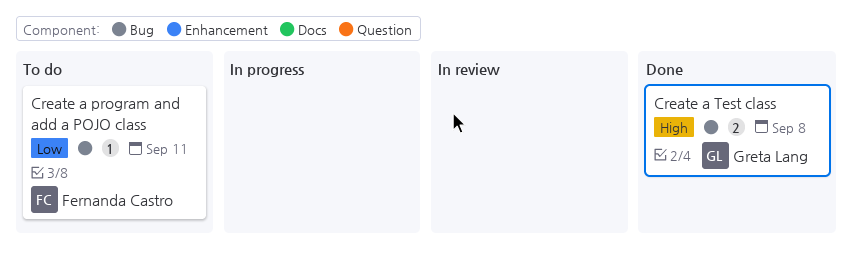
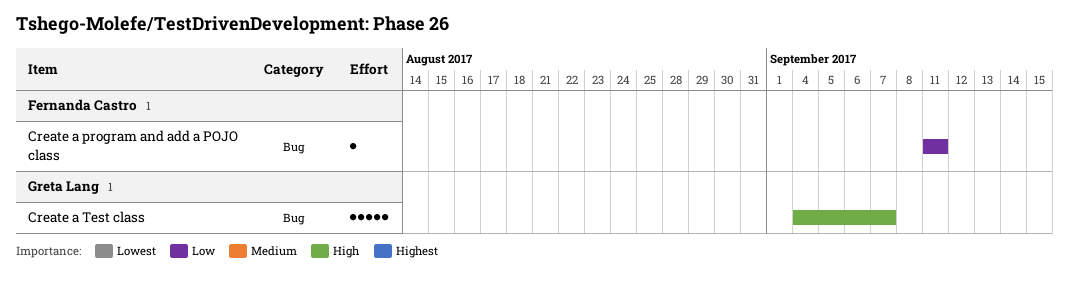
Create a Test class, estimate: 2 -> 5
Create a Test class, due: Sep 8 -> Sep 7

